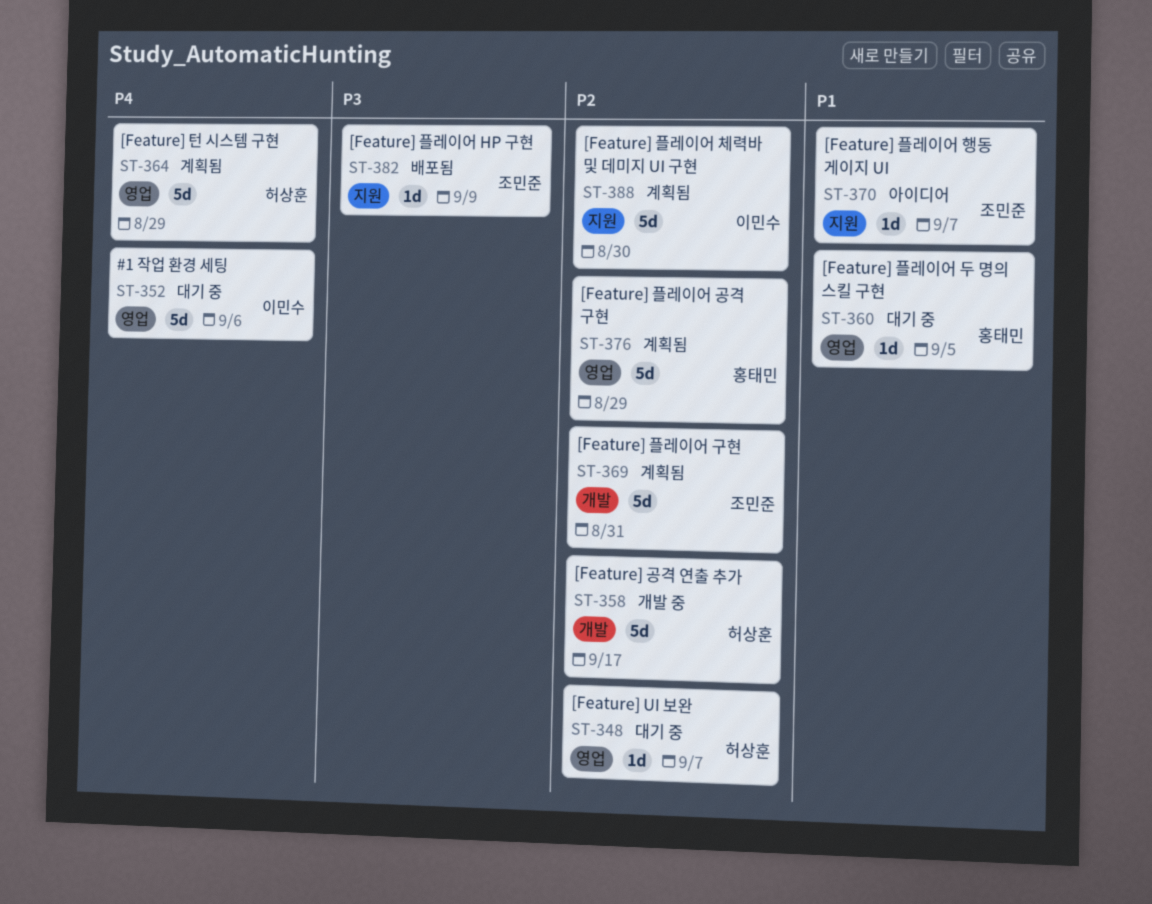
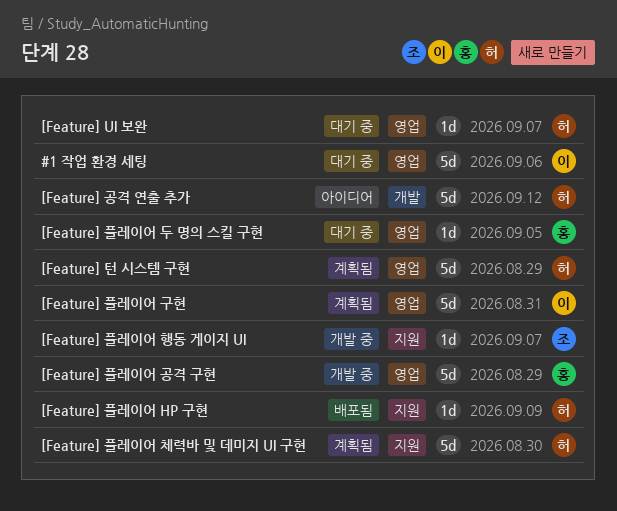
[Feature] 공격 연출 추가, status: 개발 중 -> 아이디어
[Feature] 공격 연출 추가, due: Sep 17 -> Sep 12
[Feature] 플레이어 HP 구현, owner: 조민준 -> 허상훈
[Feature] 플레이어 공격 구현, status: 계획됨 -> 개발 중
[Feature] 플레이어 구현, owner: 조민준 -> 이민수
[Feature] 플레이어 구현, label: 개발 -> 영업
[Feature] 플레이어 체력바 및 데미지 UI 구현, owner: 이민수 -> 허상훈
[Feature] 플레이어 행동 게이지 UI, status: 아이디어 -> 개발 중

